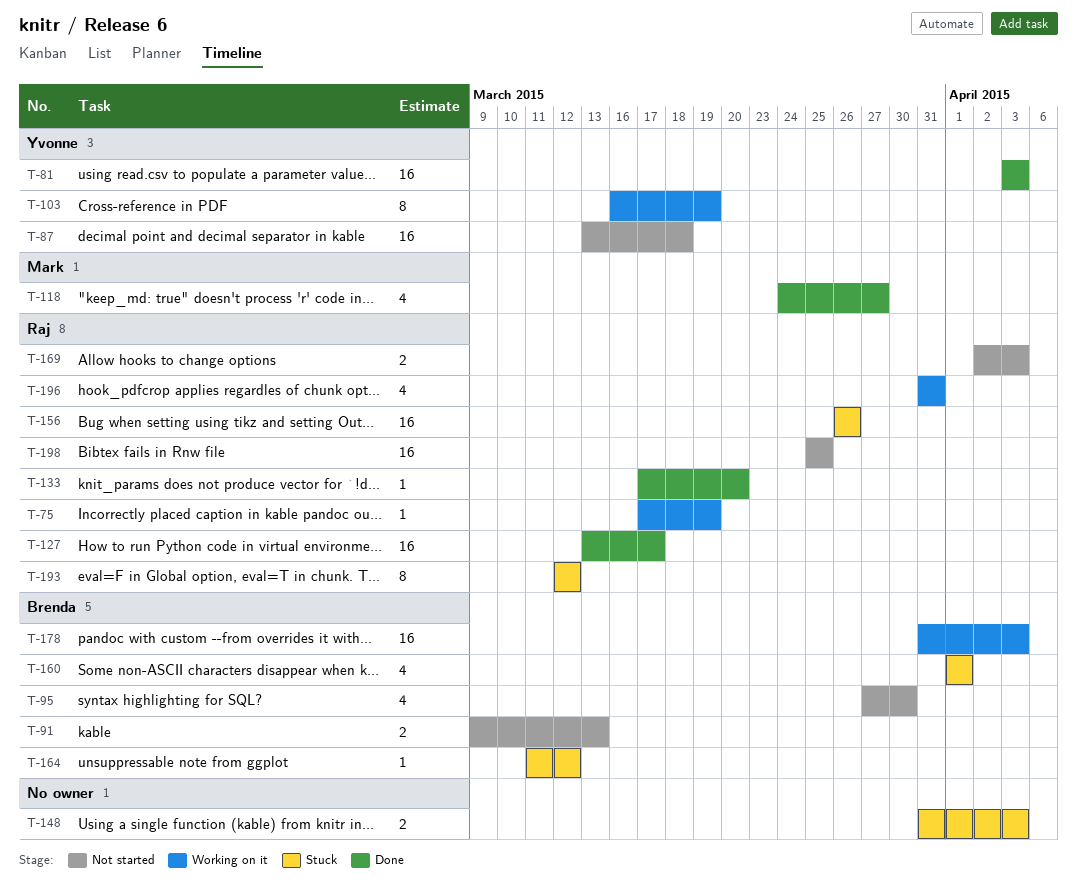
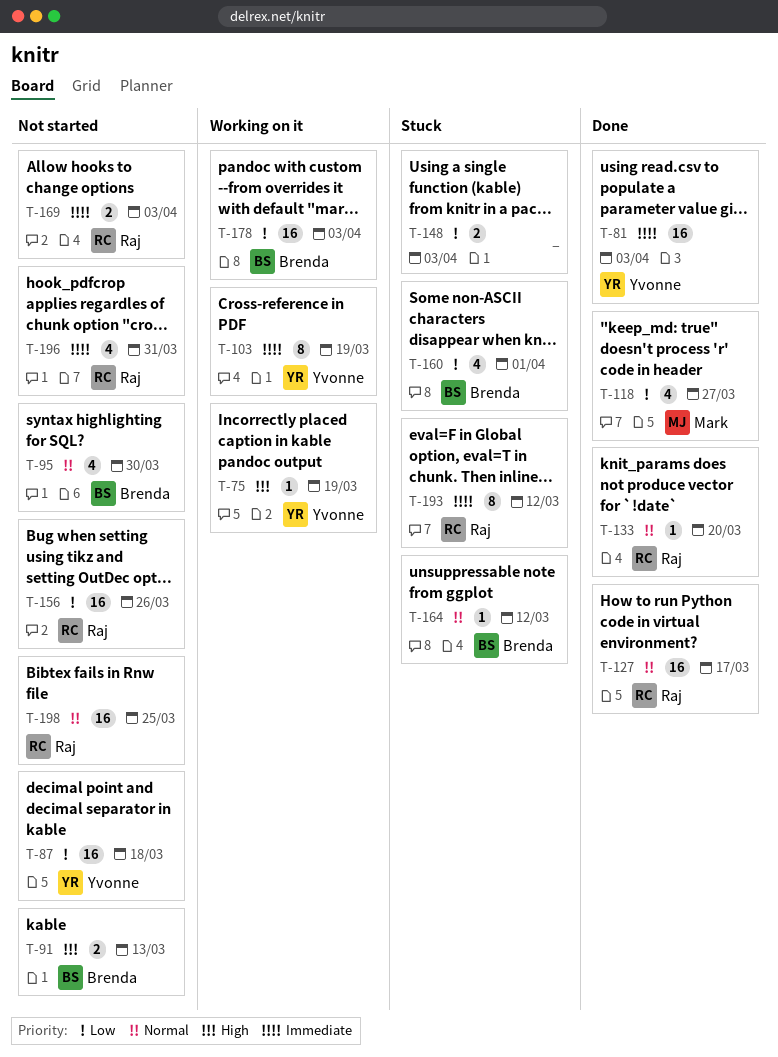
T-75, owner: Raj -> Yvonne
T-156, status: Stuck -> Not started
T-196, status: Working on it -> Not started

